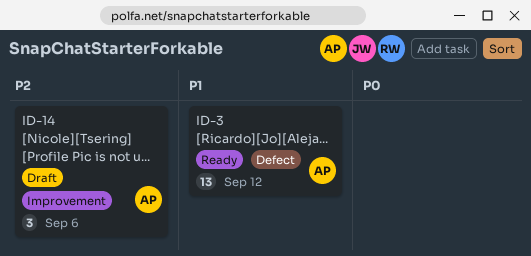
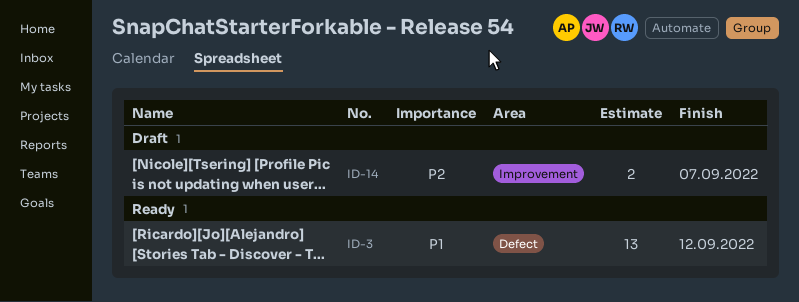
ID-14, estimate: 3 -> 2
ID-14, due: Sep 6 -> Sep 7

